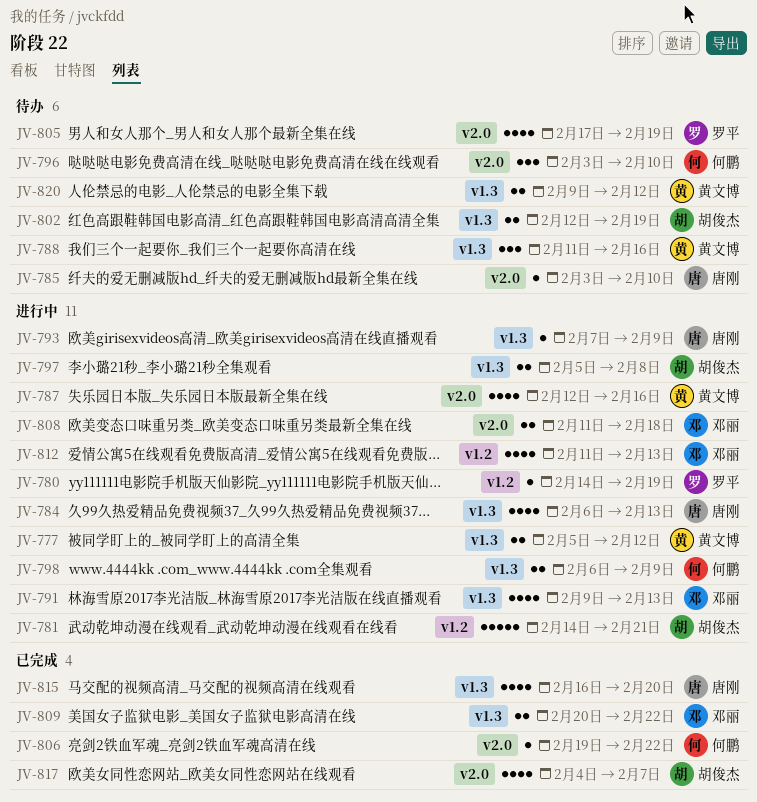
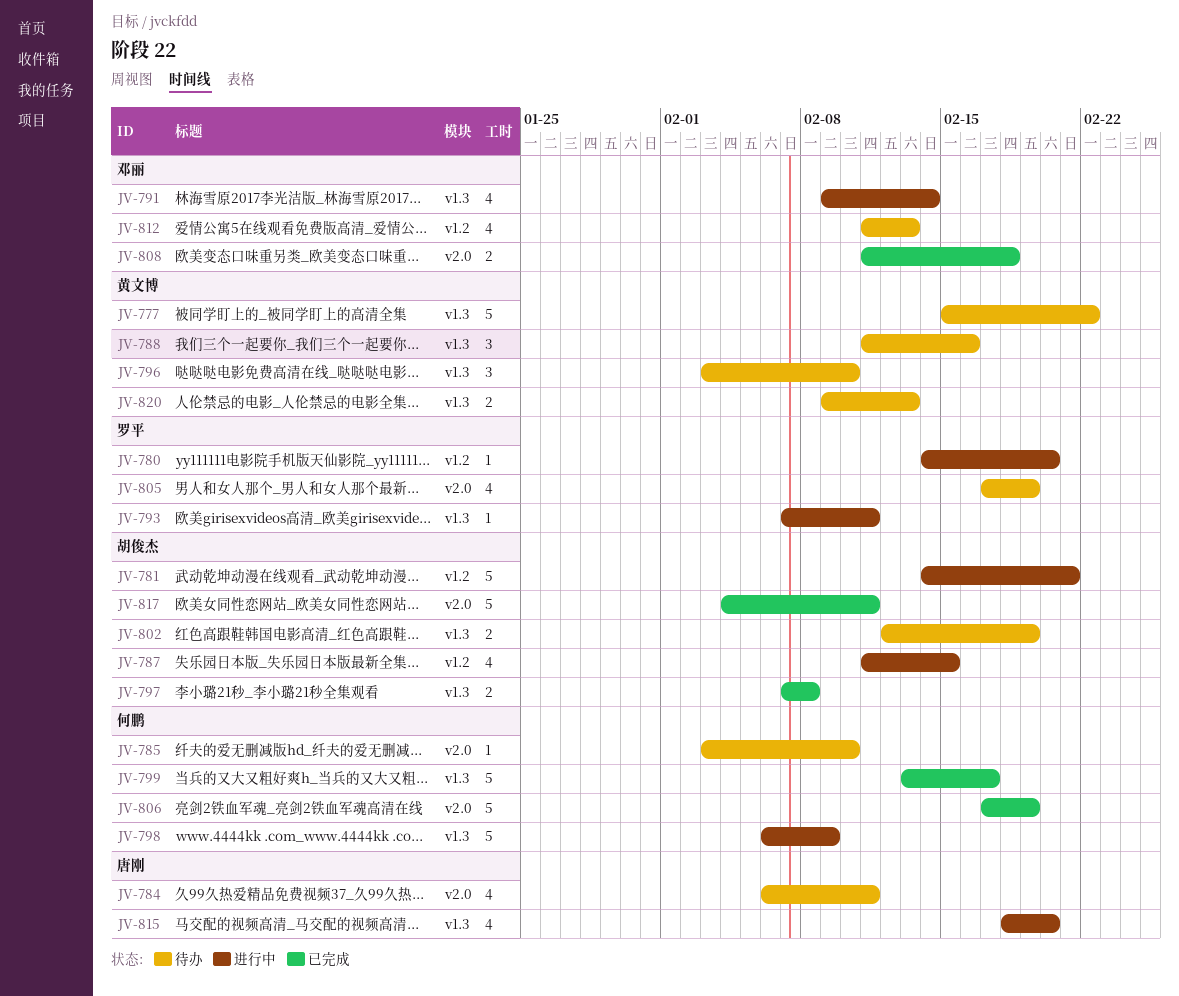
JV-777, status: 进行中 -> 待办
JV-777, estimate: 2 -> 5
JV-777, start: Feb 5 -> Feb 15
JV-777, due: Feb 12 -> Feb 22
JV-780, due: Feb 19 -> Feb 20
JV-784, status: 进行中 -> 待办
JV-784, label: v1.3 -> v2.0
JV-784, due: Feb 13 -> Feb 11
JV-785, owner: 唐刚 -> 何鹏
JV-787, owner: 黄文博 -> 胡俊杰
JV-787, label: v2.0 -> v1.2
JV-787, start: Feb 12 -> Feb 11
JV-787, due: Feb 16 -> Feb 15
JV-791, due: Feb 13 -> Feb 14
JV-793, owner: 唐刚 -> 罗平
JV-793, due: Feb 9 -> Feb 11
JV-796, owner: 何鹏 -> 黄文博
JV-796, label: v2.0 -> v1.3
JV-797, status: 进行中 -> 已完成
JV-797, start: Feb 5 -> Feb 7
JV-798, estimate: 2 -> 5
JV-799: none -> present
JV-806, estimate: 1 -> 5
JV-806, start: Feb 19 -> Feb 17
JV-806, due: Feb 22 -> Feb 19
JV-808, status: 进行中 -> 已完成
JV-809: present -> none
JV-812, status: 进行中 -> 待办
JV-815, status: 已完成 -> 进行中
JV-815, start: Feb 16 -> Feb 18
JV-817, estimate: 4 -> 5
JV-817, due: Feb 7 -> Feb 11
JV-820, due: Feb 12 -> Feb 13

